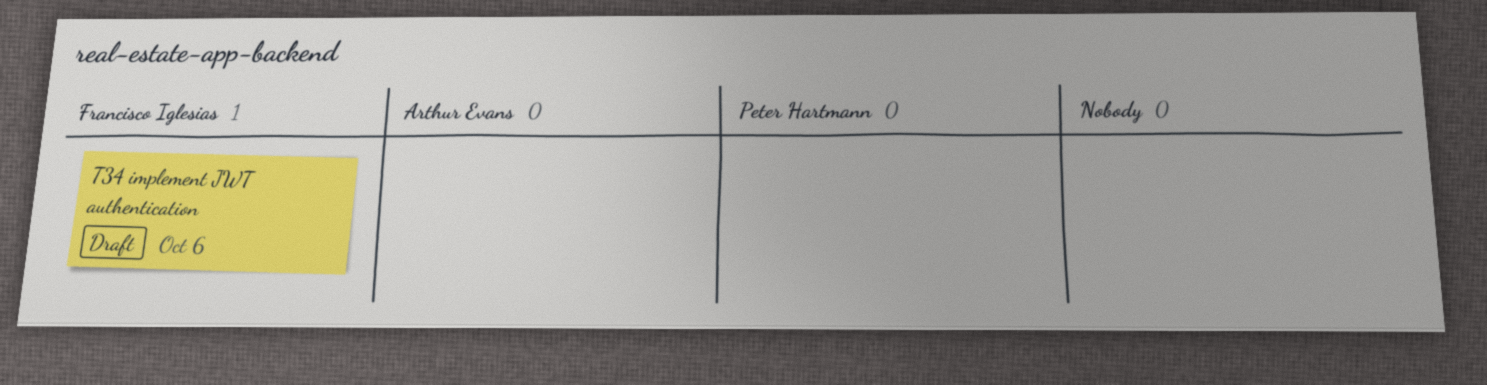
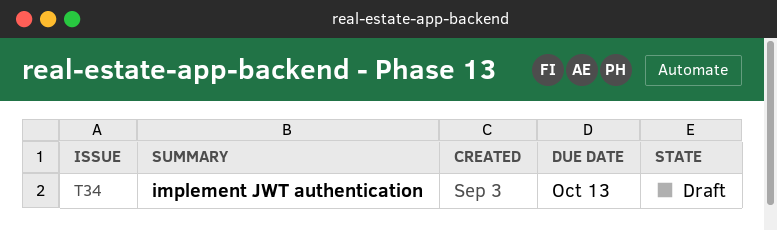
T34, due: Oct 6 -> Oct 13

